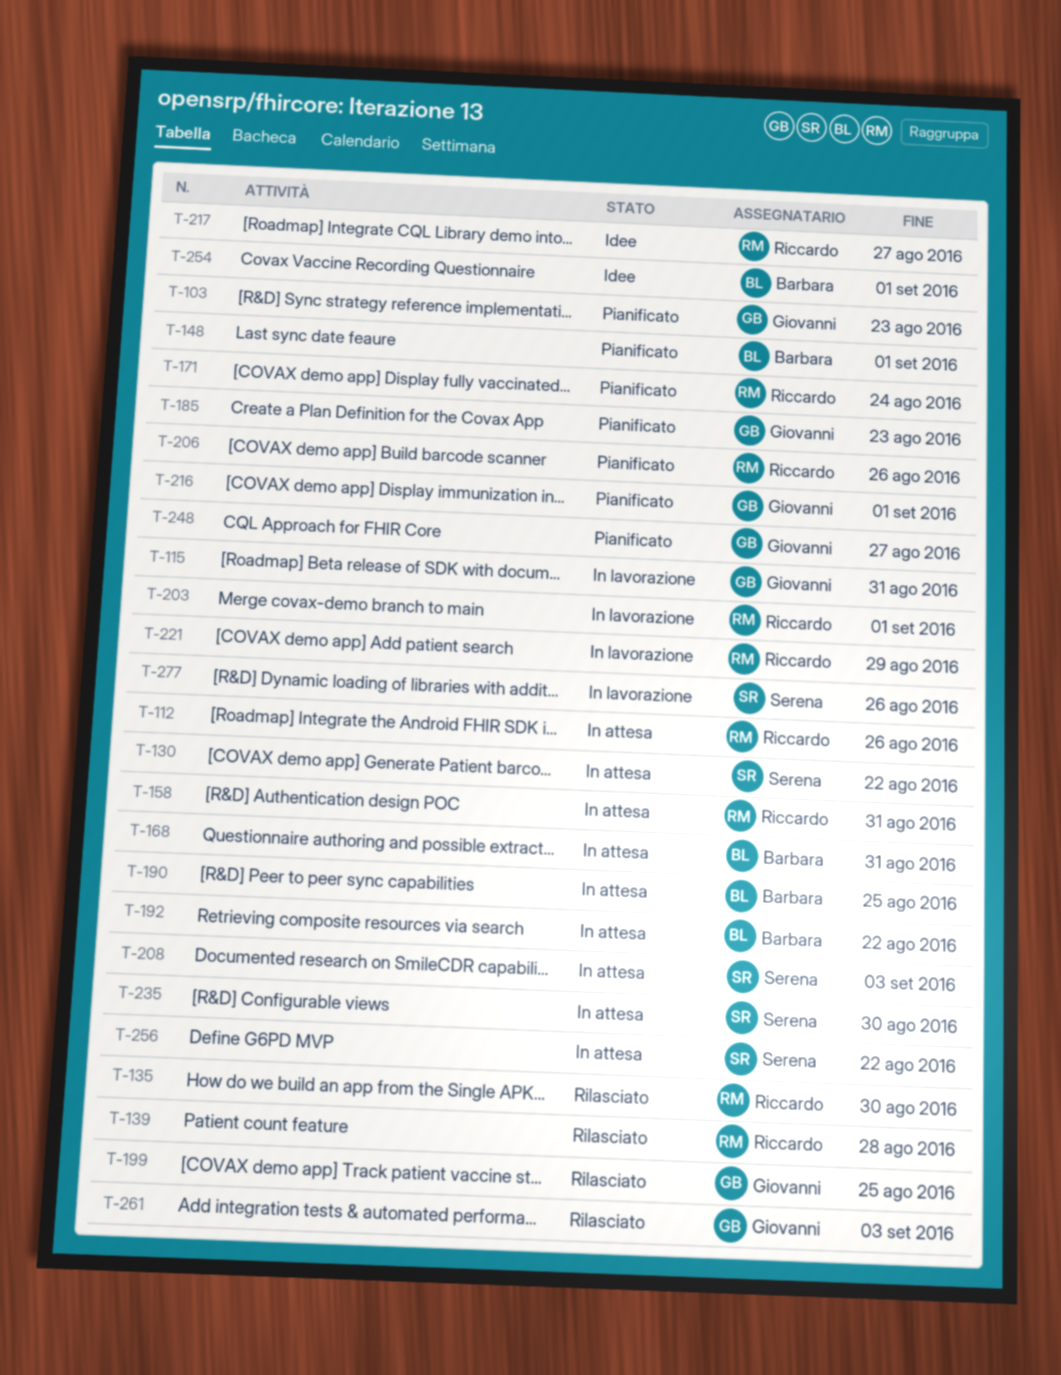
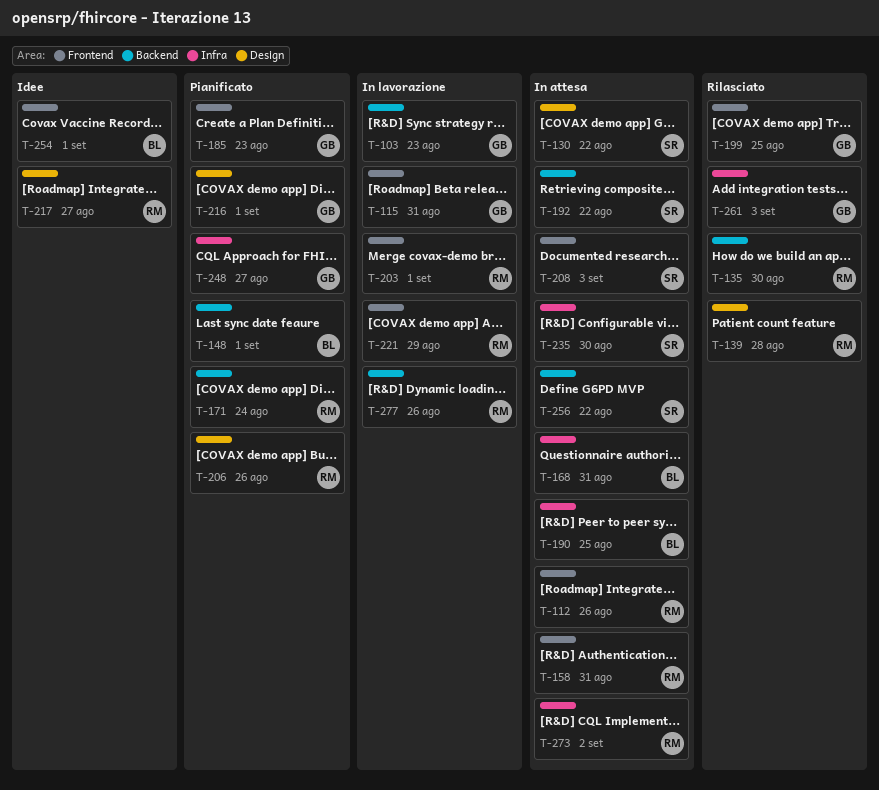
T-103, status: Pianificato -> In lavorazione
T-192, owner: Barbara -> Serena
T-273: none -> present
T-277, owner: Serena -> Riccardo

